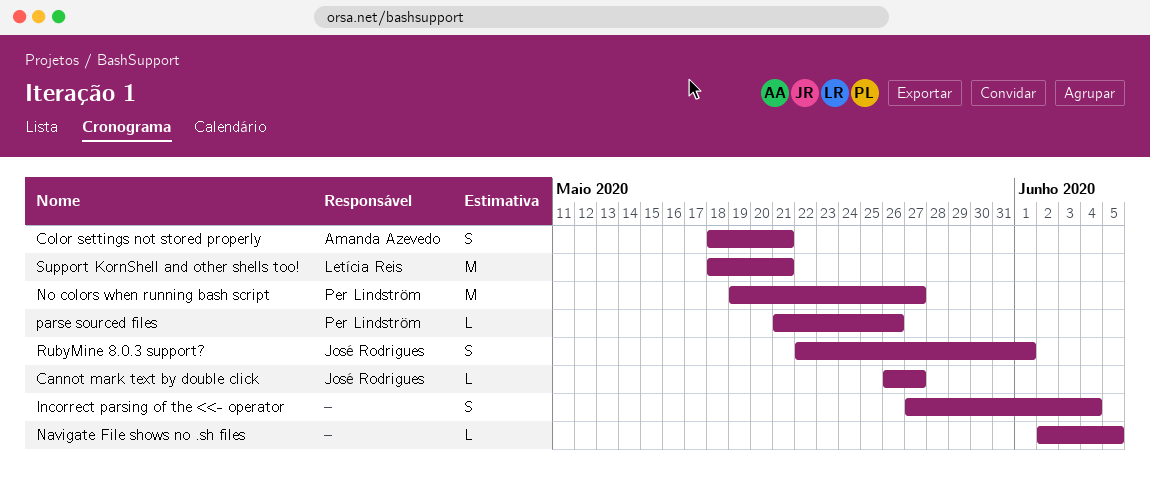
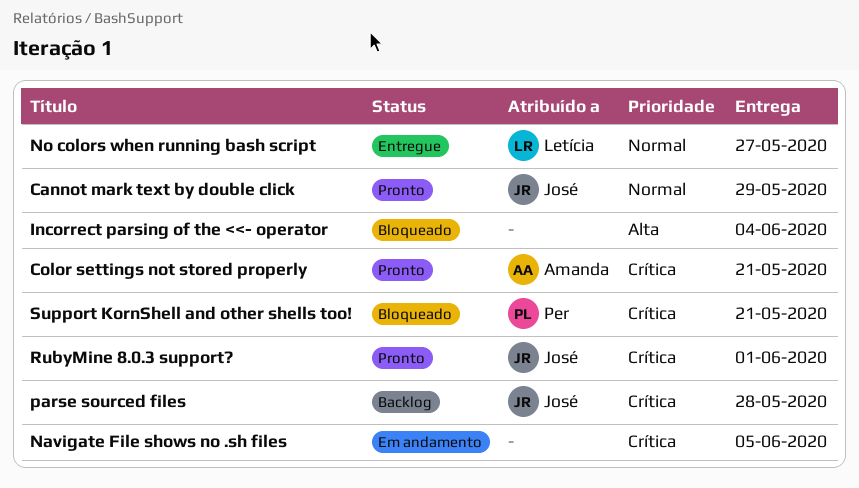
Cannot mark text by double click, due: May 27 -> May 29
No colors when running bash script, owner: Per Lindström -> Letícia Reis
parse sourced files, owner: Per Lindström -> José Rodrigues
parse sourced files, due: May 26 -> May 28
Support KornShell and other shells too!, owner: Letícia Reis -> Per Lindström

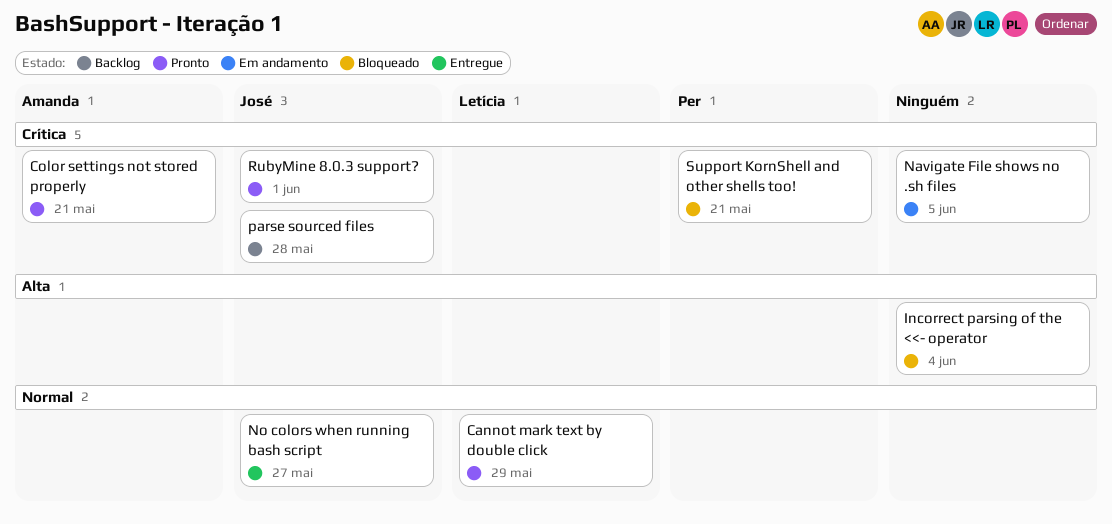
Cannot mark text by double click, owner: José -> Letícia
No colors when running bash script, owner: Letícia -> José

